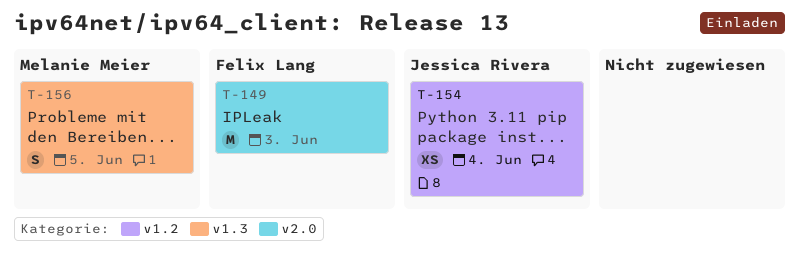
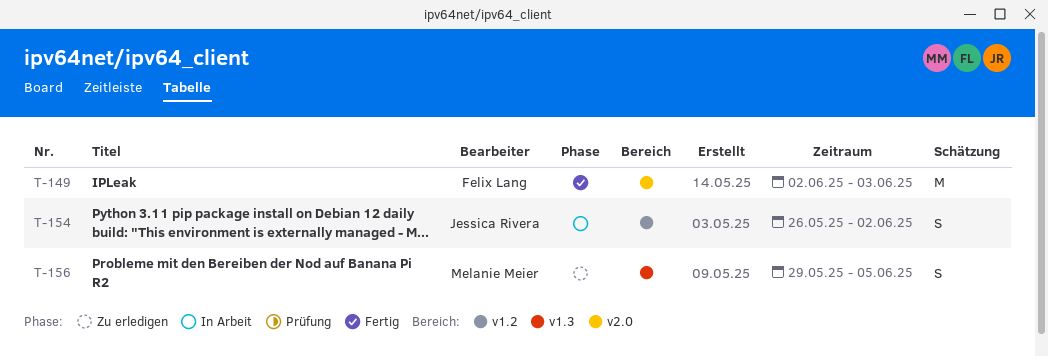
T-154, estimate: XS -> S
T-154, due: Jun 4 -> Jun 2

